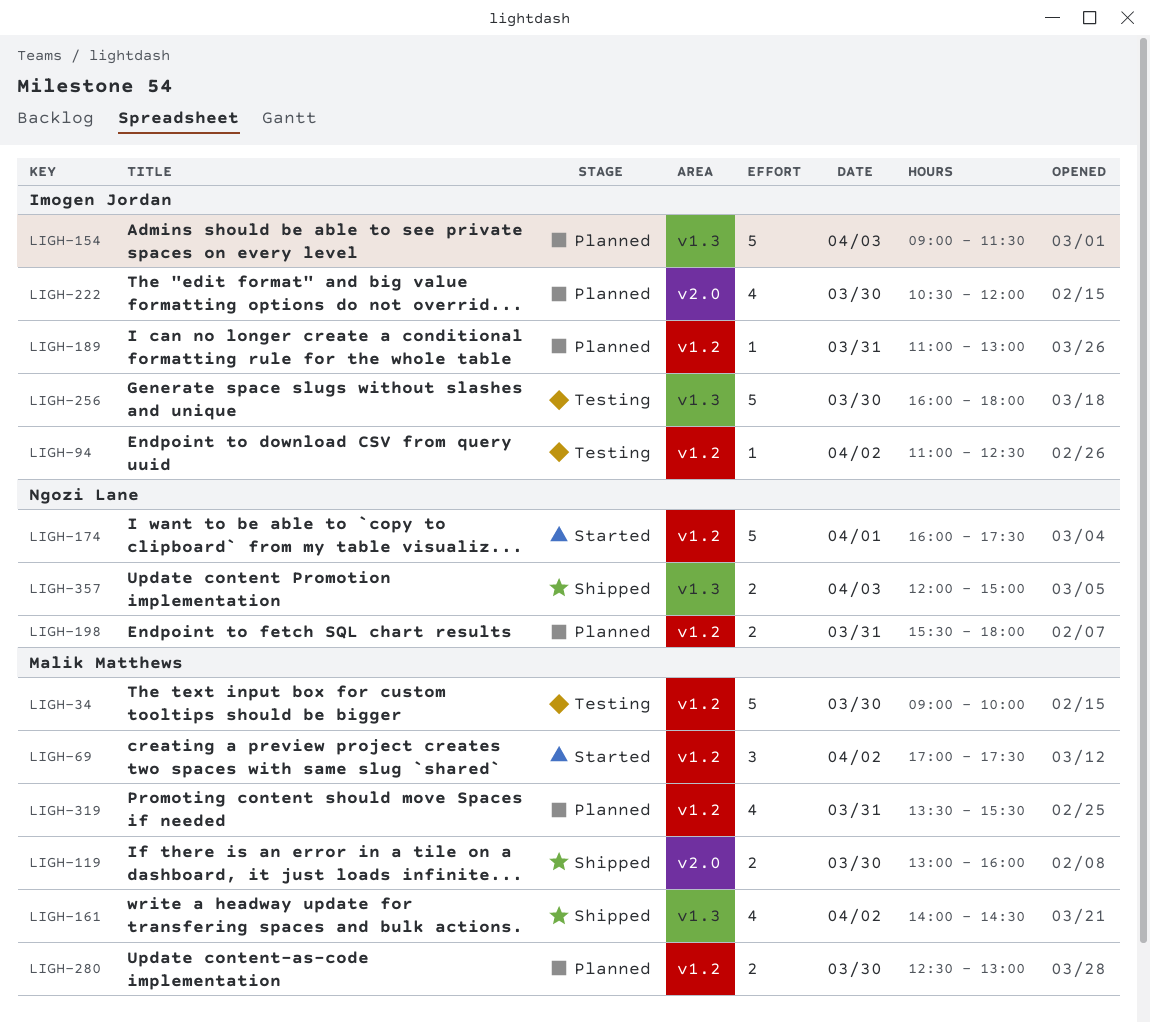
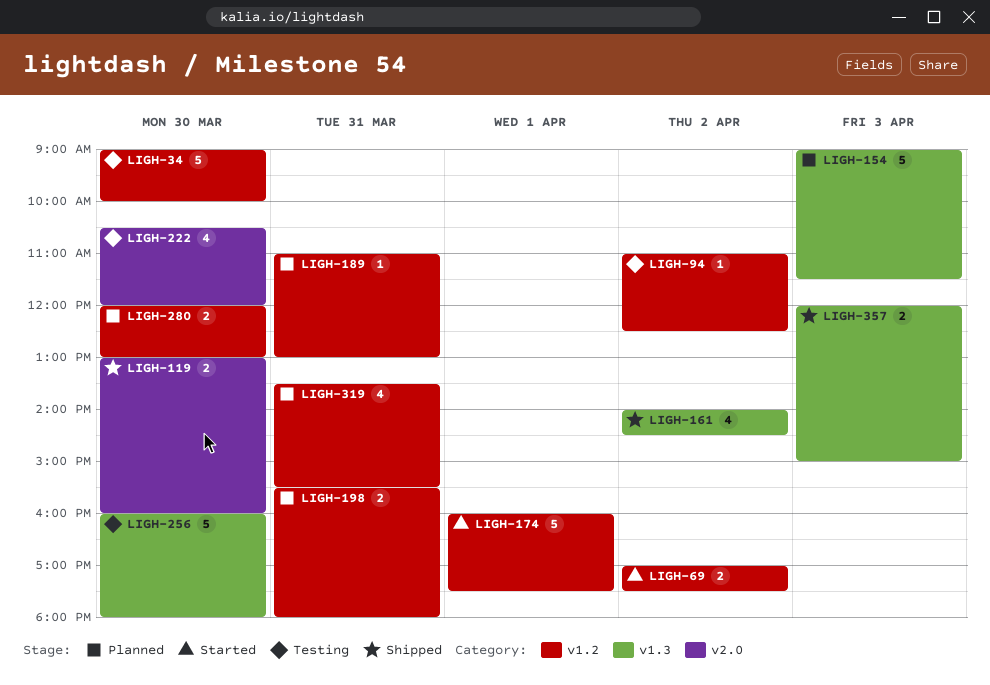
LIGH-69, estimate: 3 -> 2
LIGH-222, status: Planned -> Testing
LIGH-280, begins: 12:30 -> 12:00

